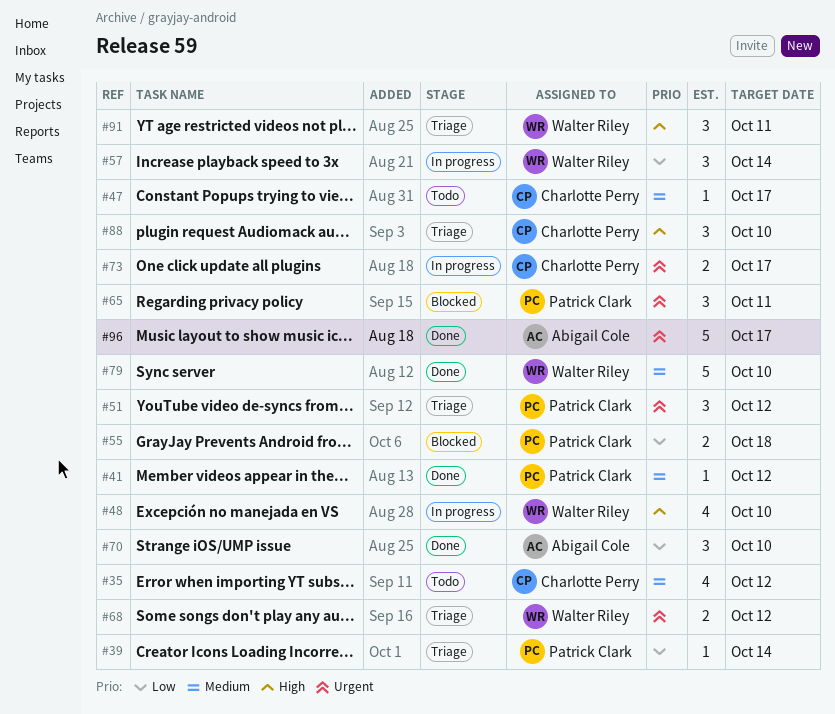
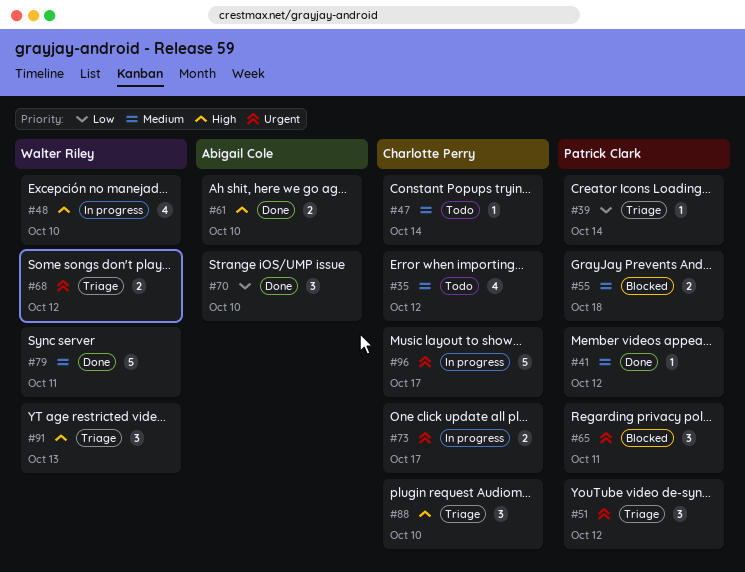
#47, due: Oct 17 -> Oct 14
#55, priority: Low -> Medium
#57: present -> none
#61: none -> present
#79, due: Oct 10 -> Oct 11
#91, due: Oct 11 -> Oct 13
#96, status: Done -> In progress
#96, owner: Abigail Cole -> Charlotte Perry

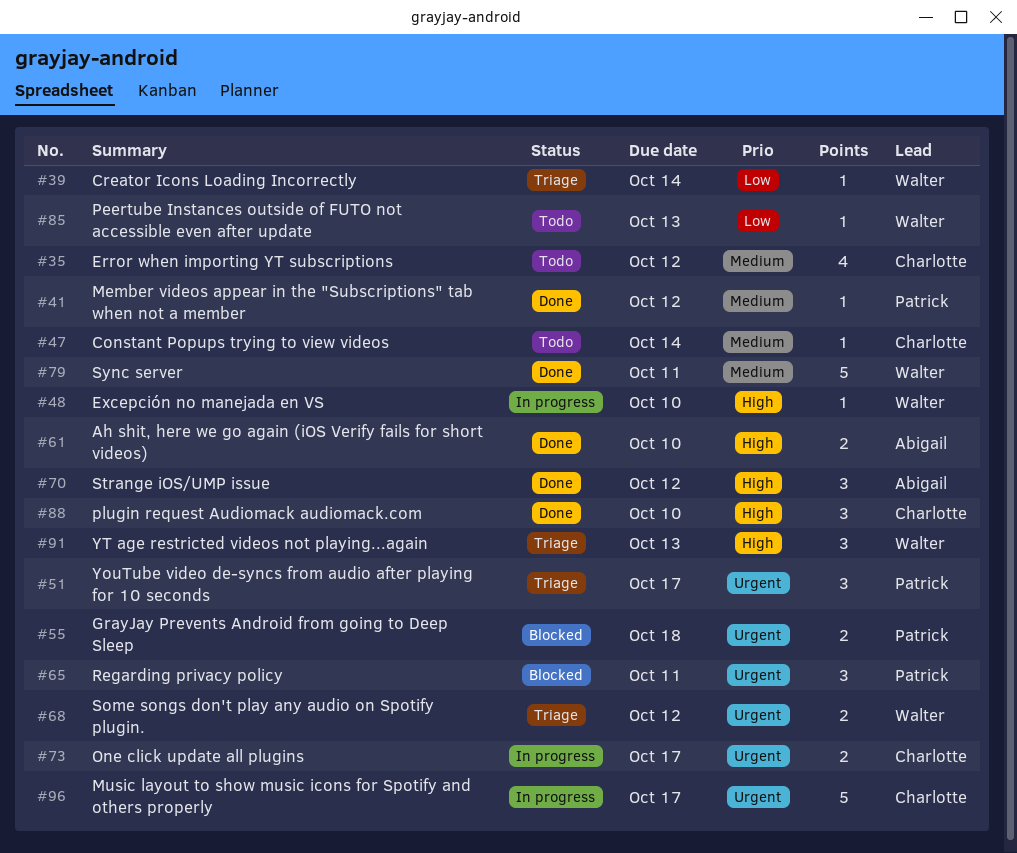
#39, owner: Patrick Clark -> Walter Riley
#48, estimate: 4 -> 1
#51, due: Oct 12 -> Oct 17
#55, priority: Medium -> Urgent
#70, priority: Low -> High
#70, due: Oct 10 -> Oct 12
#85: none -> present
#88, status: Triage -> Done

